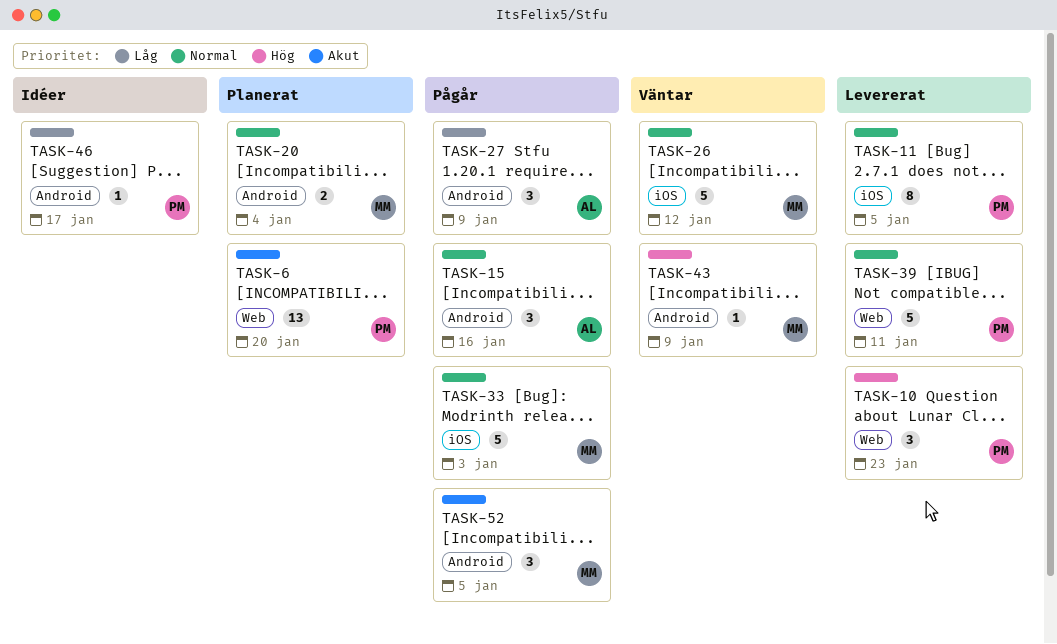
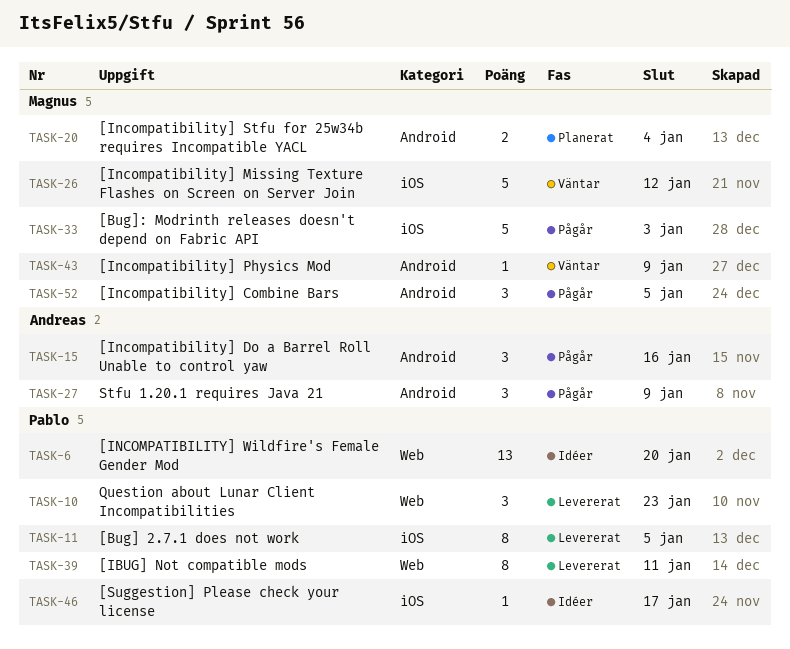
TASK-6, status: Planerat -> Idéer
TASK-39, estimate: 5 -> 8
TASK-46, label: Android -> iOS

